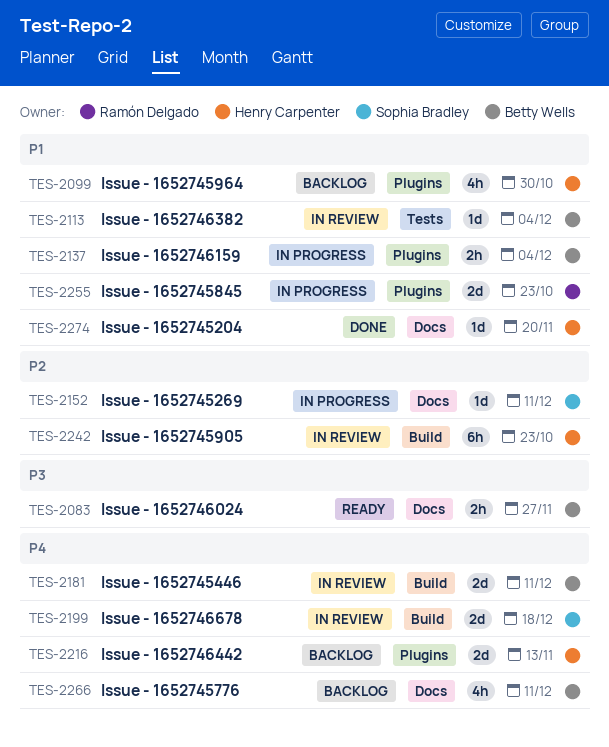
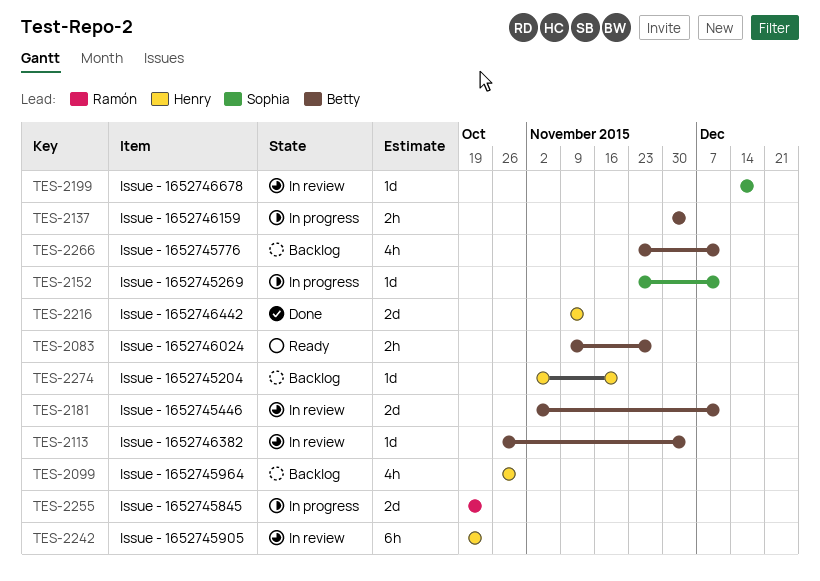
TES-2199, estimate: 2d -> 1d
TES-2216, status: Backlog -> Done
TES-2274, status: Done -> Backlog

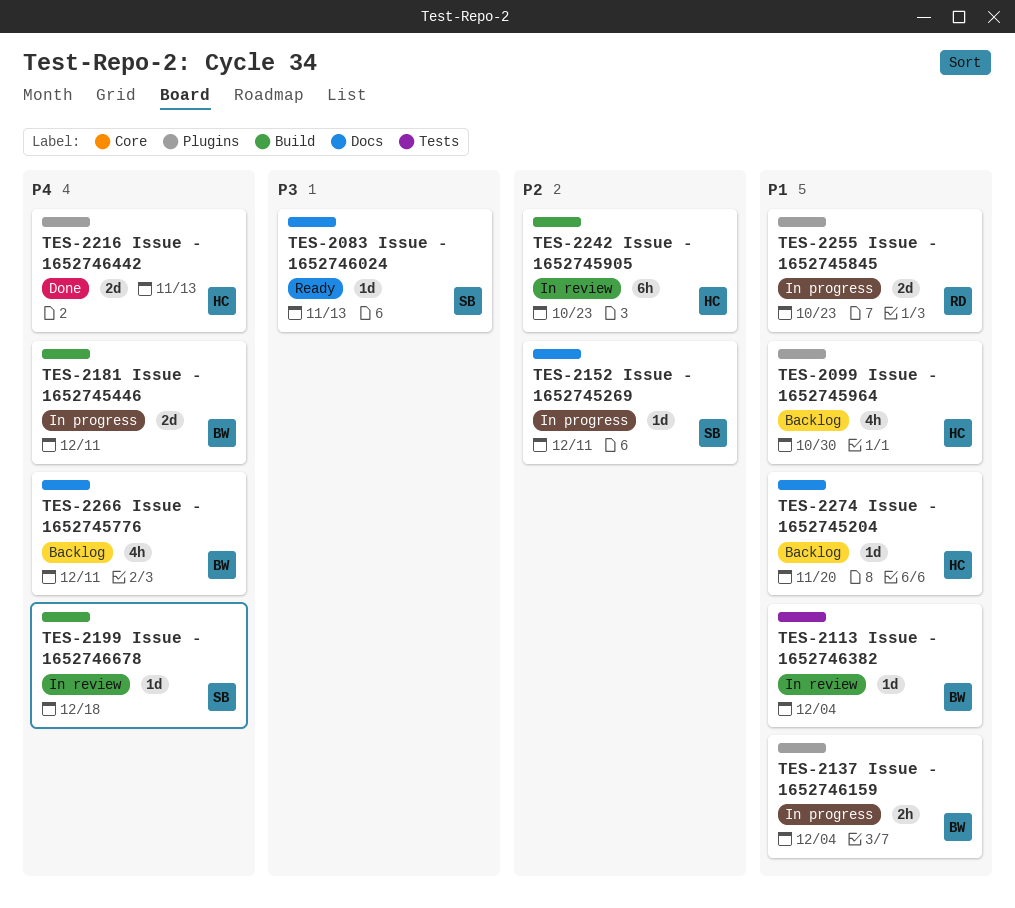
TES-2083, owner: Betty -> Sophia
TES-2083, estimate: 2h -> 1d
TES-2083, due: Nov 27 -> Nov 13
TES-2181, status: In review -> In progress

